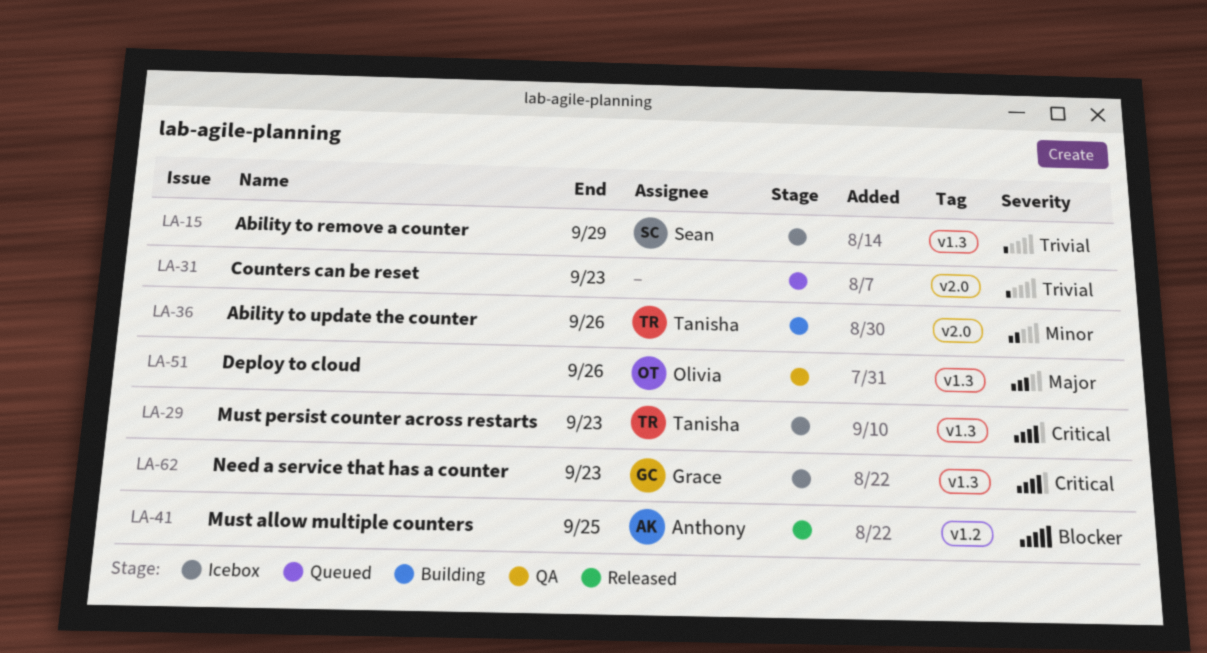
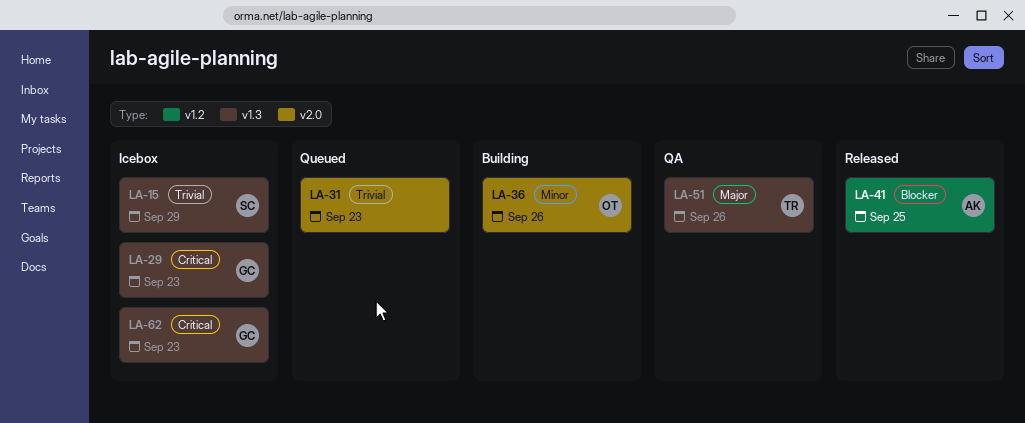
LA-29, owner: Tanisha -> Grace
LA-36, owner: Tanisha -> Olivia
LA-51, owner: Olivia -> Tanisha

